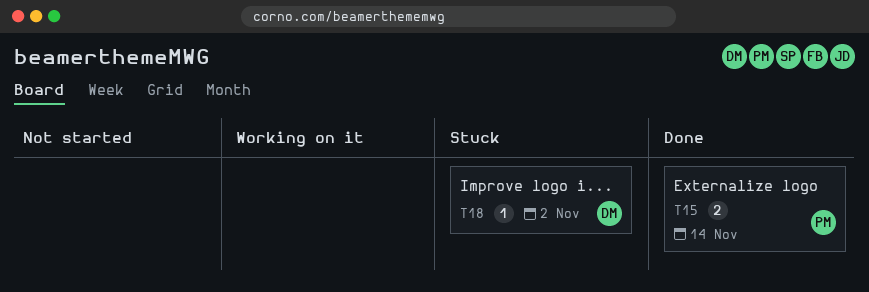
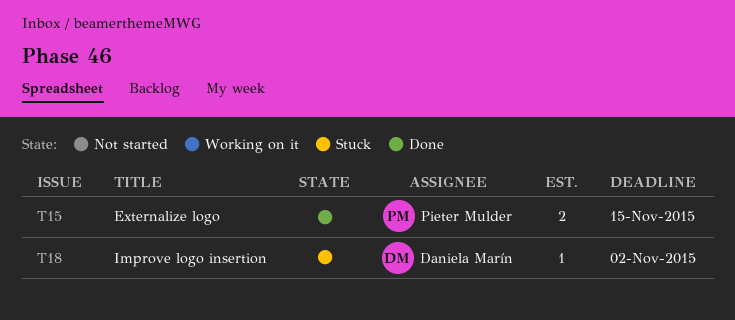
T15, due: Nov 14 -> Nov 15

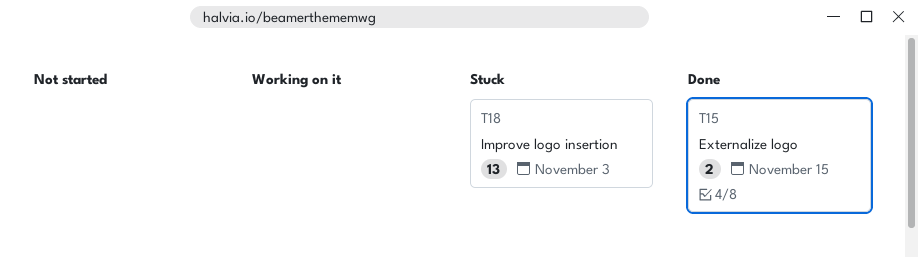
T18, estimate: 1 -> 13
T18, due: Nov 2 -> Nov 3

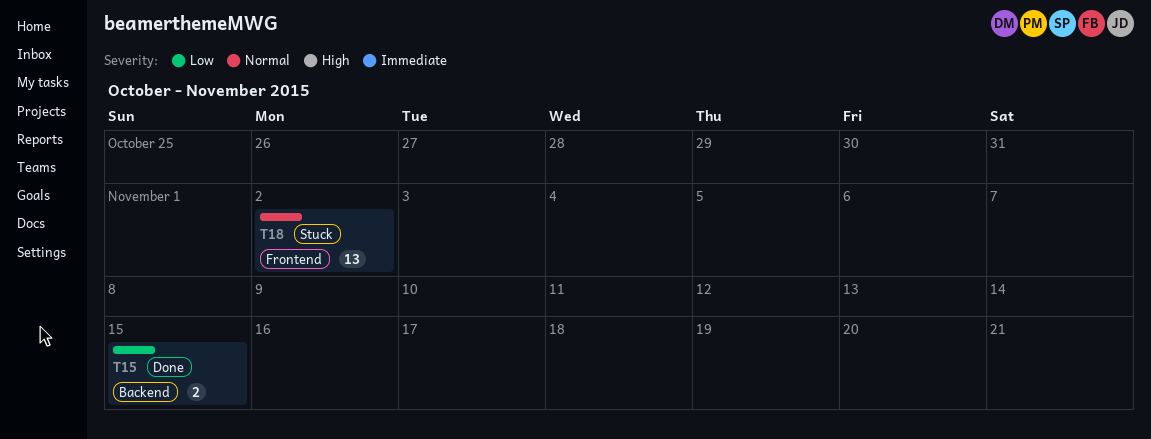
T18, due: Nov 3 -> Nov 2

